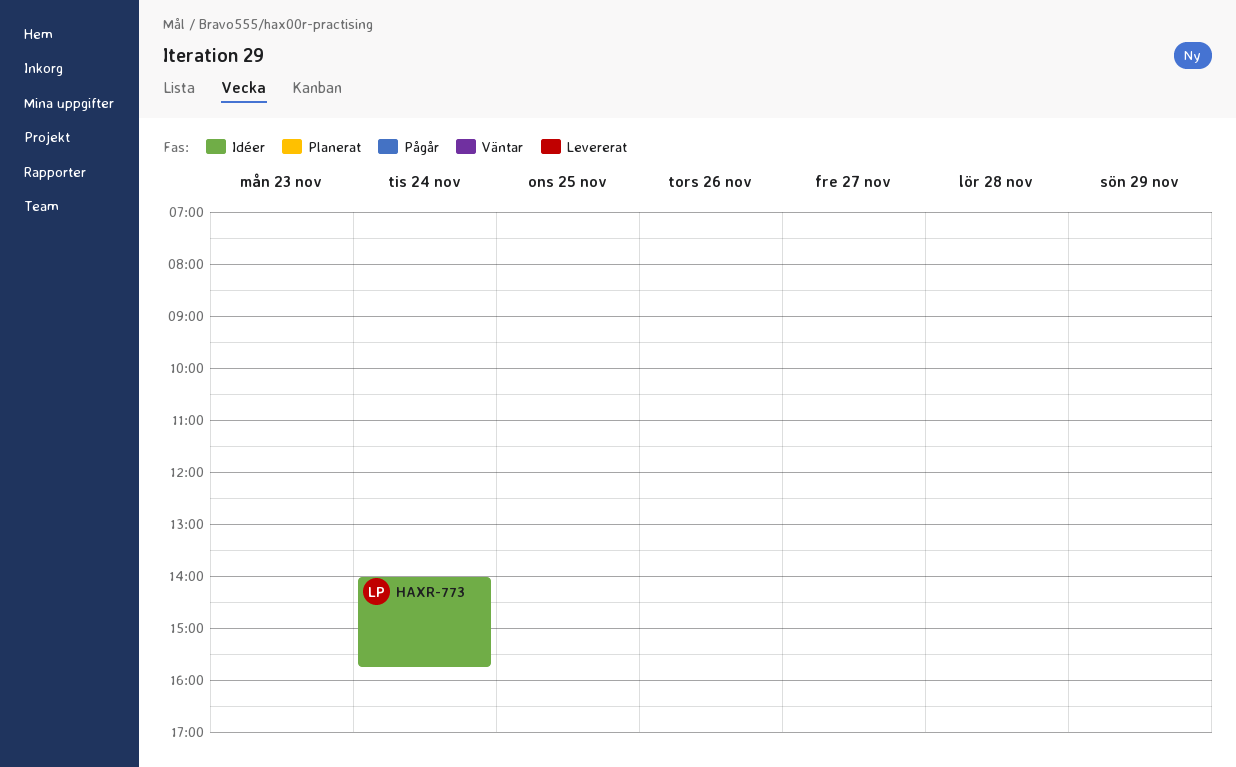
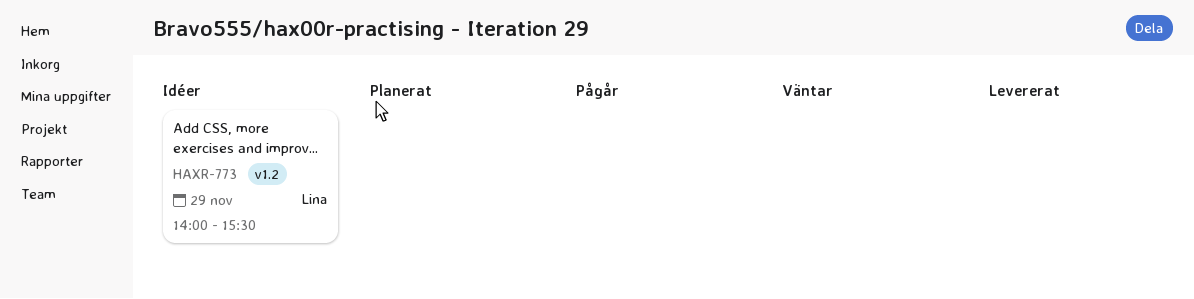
HAXR-773, day: Nov 24 -> Nov 29
HAXR-773, ends: 15:45 -> 15:30

